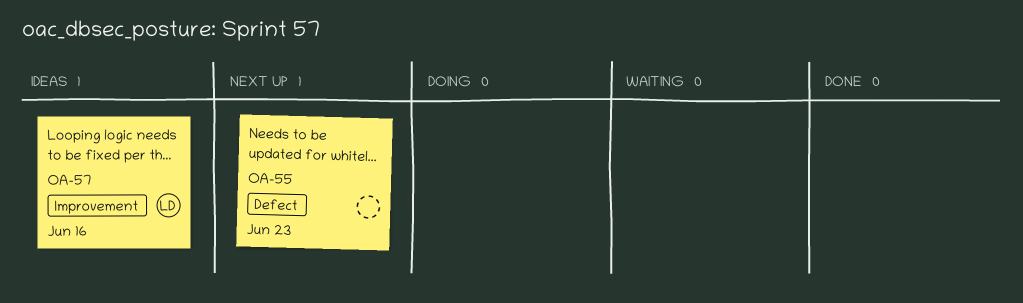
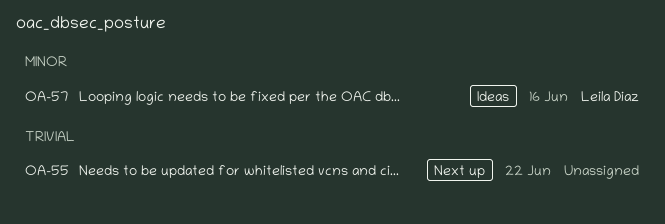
OA-55, due: Jun 23 -> Jun 22

